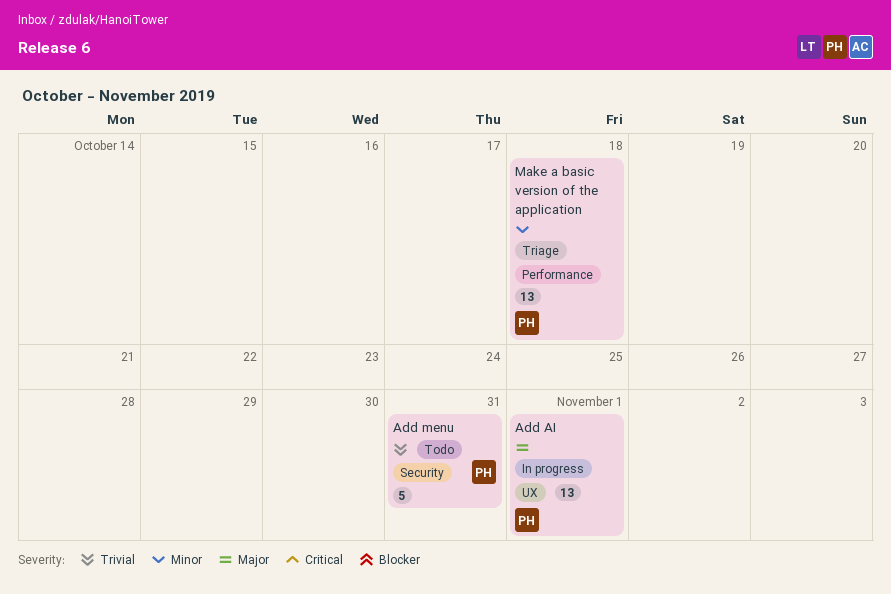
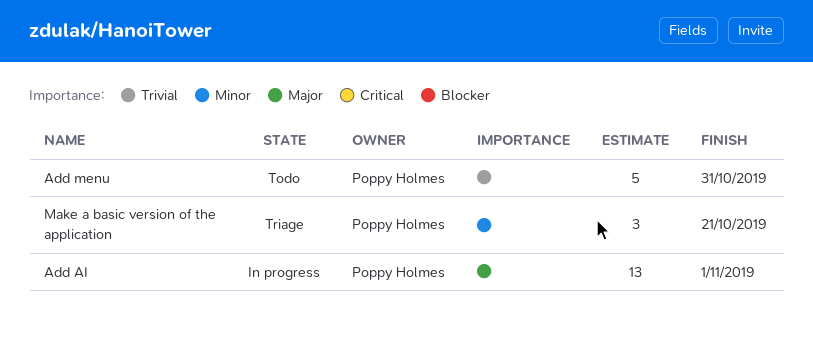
Make a basic version of the application, estimate: 13 -> 3
Make a basic version of the application, due: Oct 18 -> Oct 21

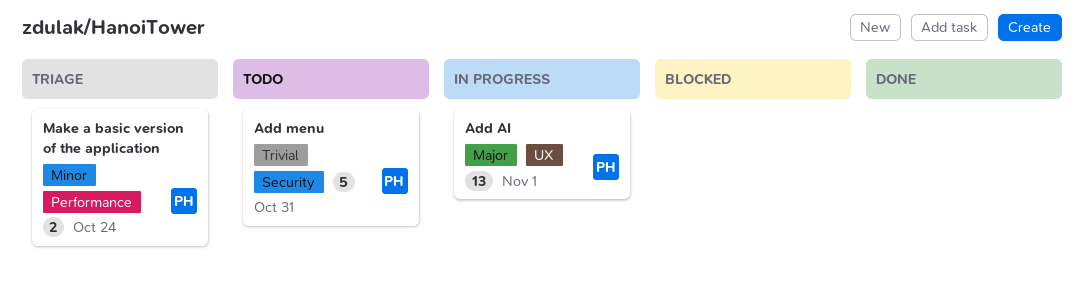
Make a basic version of the application, estimate: 3 -> 2
Make a basic version of the application, due: Oct 21 -> Oct 24

